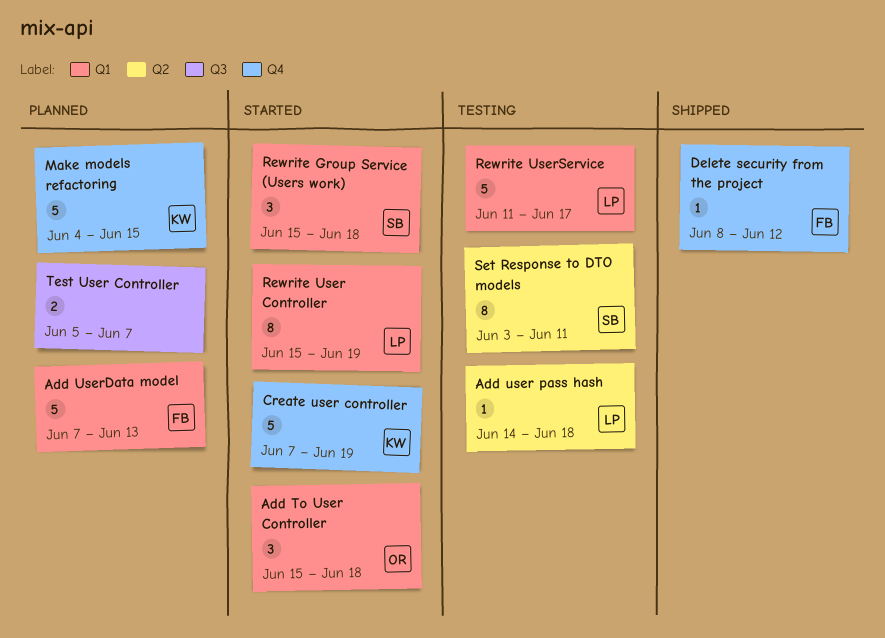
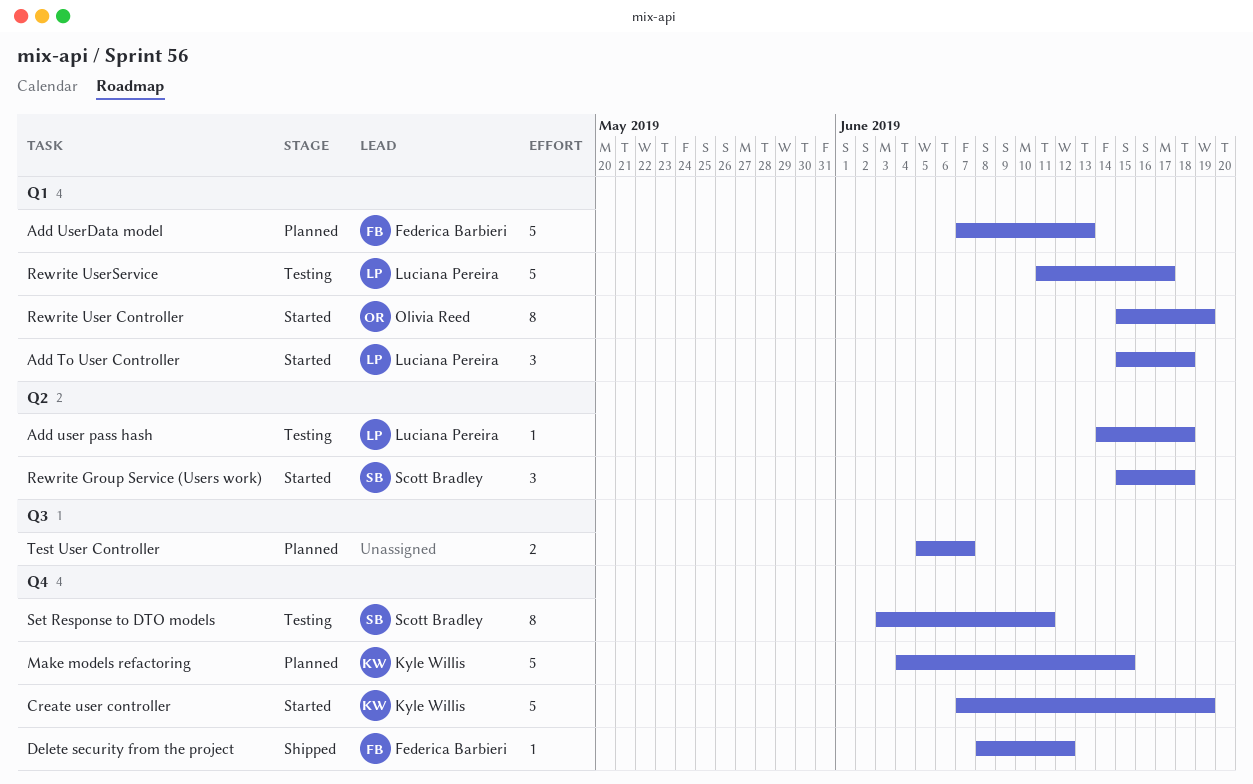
Add To User Controller, owner: Olivia Reed -> Luciana Pereira
Rewrite Group Service (Users work), label: Q1 -> Q2
Rewrite User Controller, owner: Luciana Pereira -> Olivia Reed
Set Response to DTO models, label: Q2 -> Q4

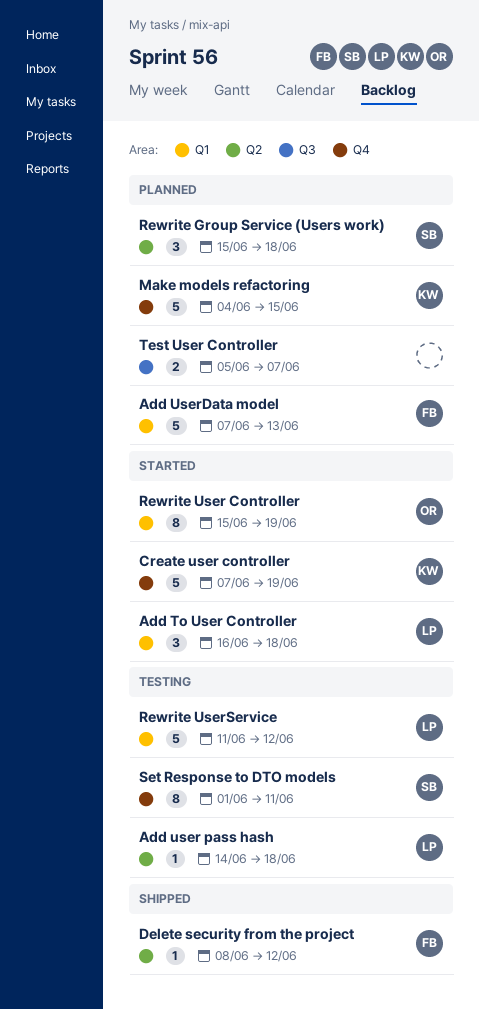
Add To User Controller, start: Jun 15 -> Jun 16
Delete security from the project, label: Q4 -> Q2
Rewrite Group Service (Users work), status: Started -> Planned
Rewrite UserService, due: Jun 17 -> Jun 12
Set Response to DTO models, start: Jun 3 -> Jun 1

